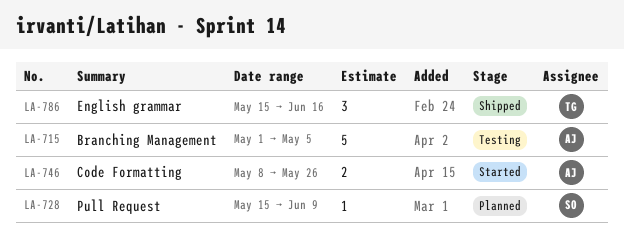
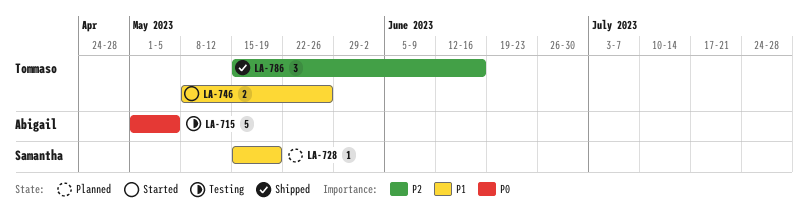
LA-728, due: Jun 9 -> May 19
LA-746, owner: Abigail -> Tommaso

